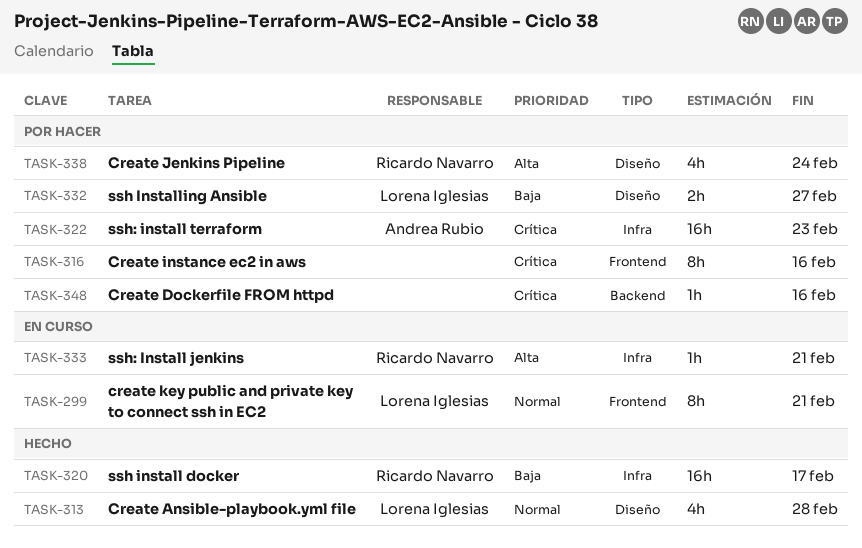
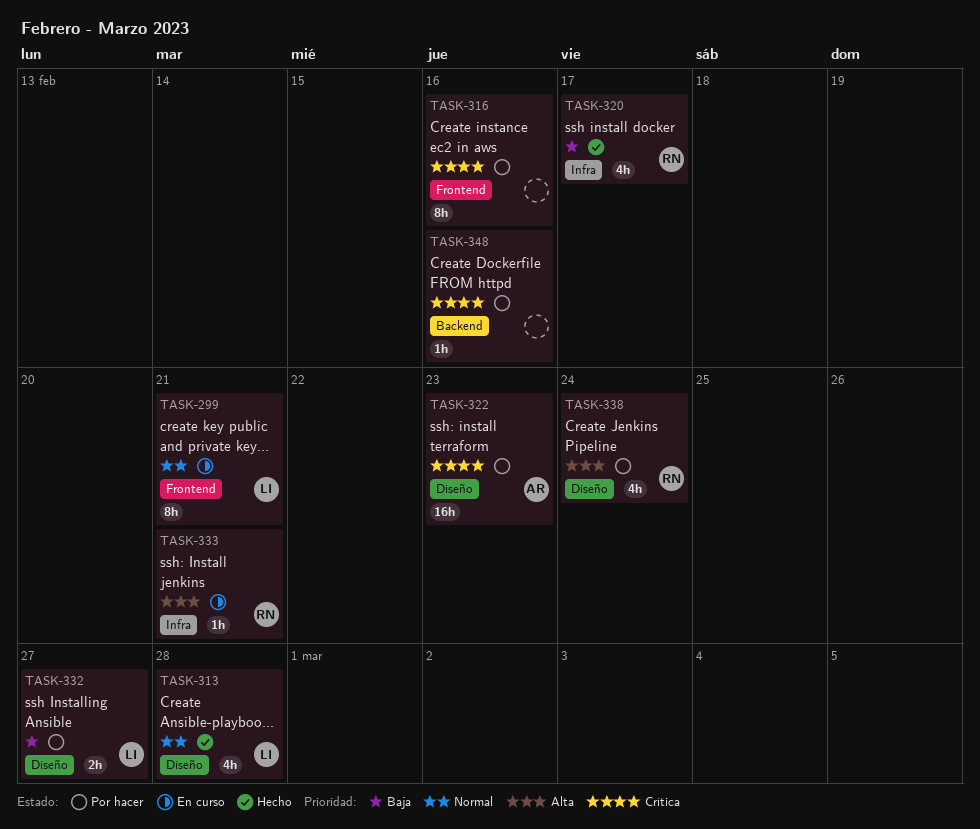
TASK-320, estimate: 16h -> 4h
TASK-322, label: Infra -> Diseño

